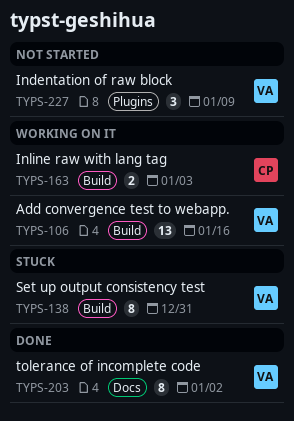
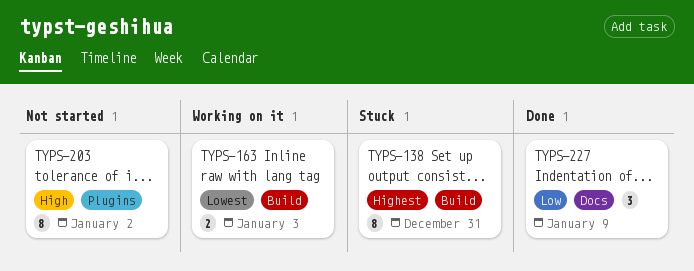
TYPS-106: present -> none
TYPS-203, status: Done -> Not started
TYPS-203, label: Docs -> Plugins
TYPS-227, status: Not started -> Done
TYPS-227, label: Plugins -> Docs

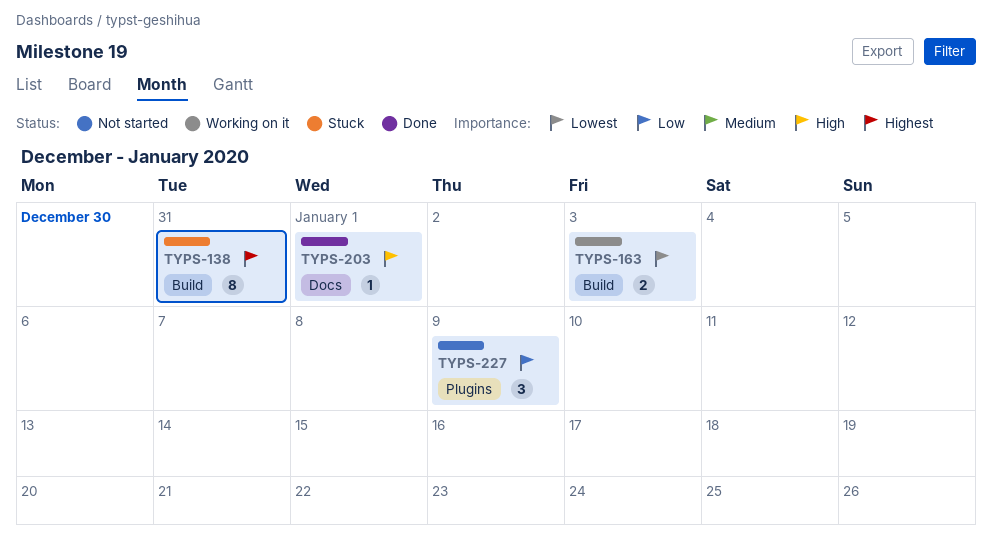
TYPS-203, status: Not started -> Done
TYPS-203, label: Plugins -> Docs
TYPS-203, estimate: 8 -> 1
TYPS-203, due: Jan 2 -> Jan 1
TYPS-227, status: Done -> Not started
TYPS-227, label: Docs -> Plugins

